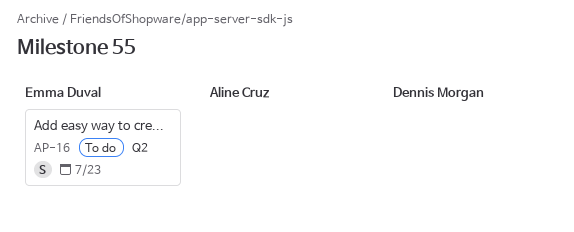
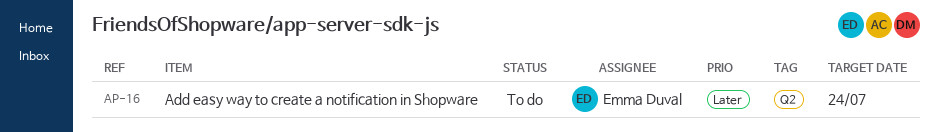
AP-16, due: Jul 23 -> Jul 24

